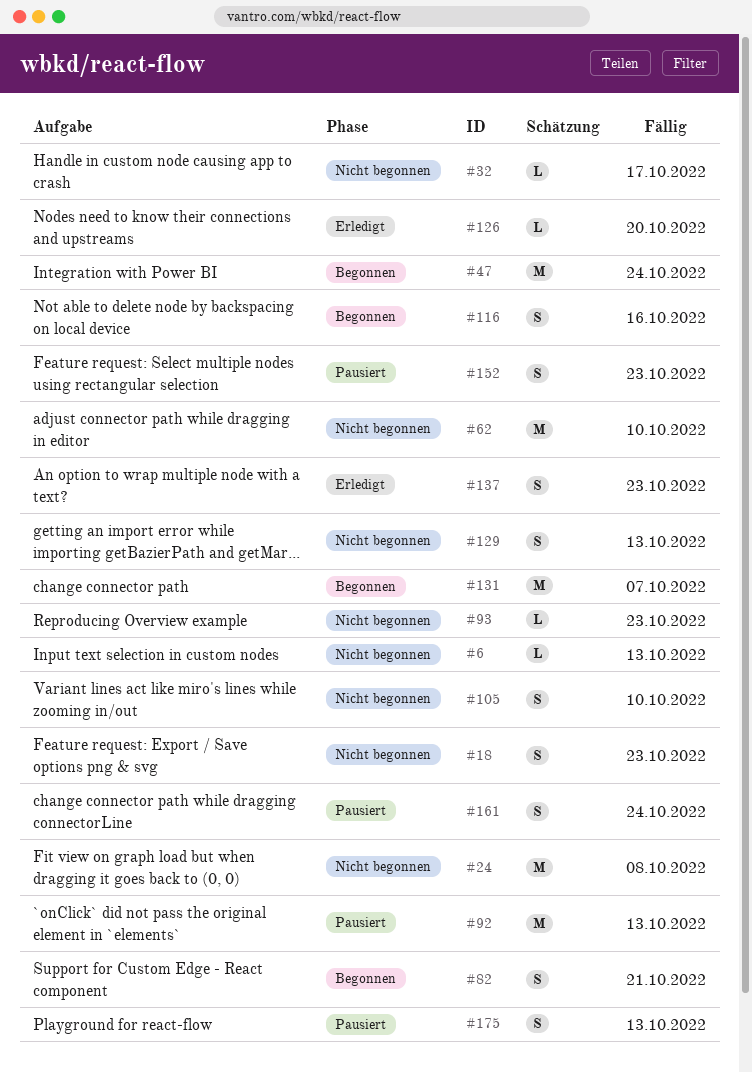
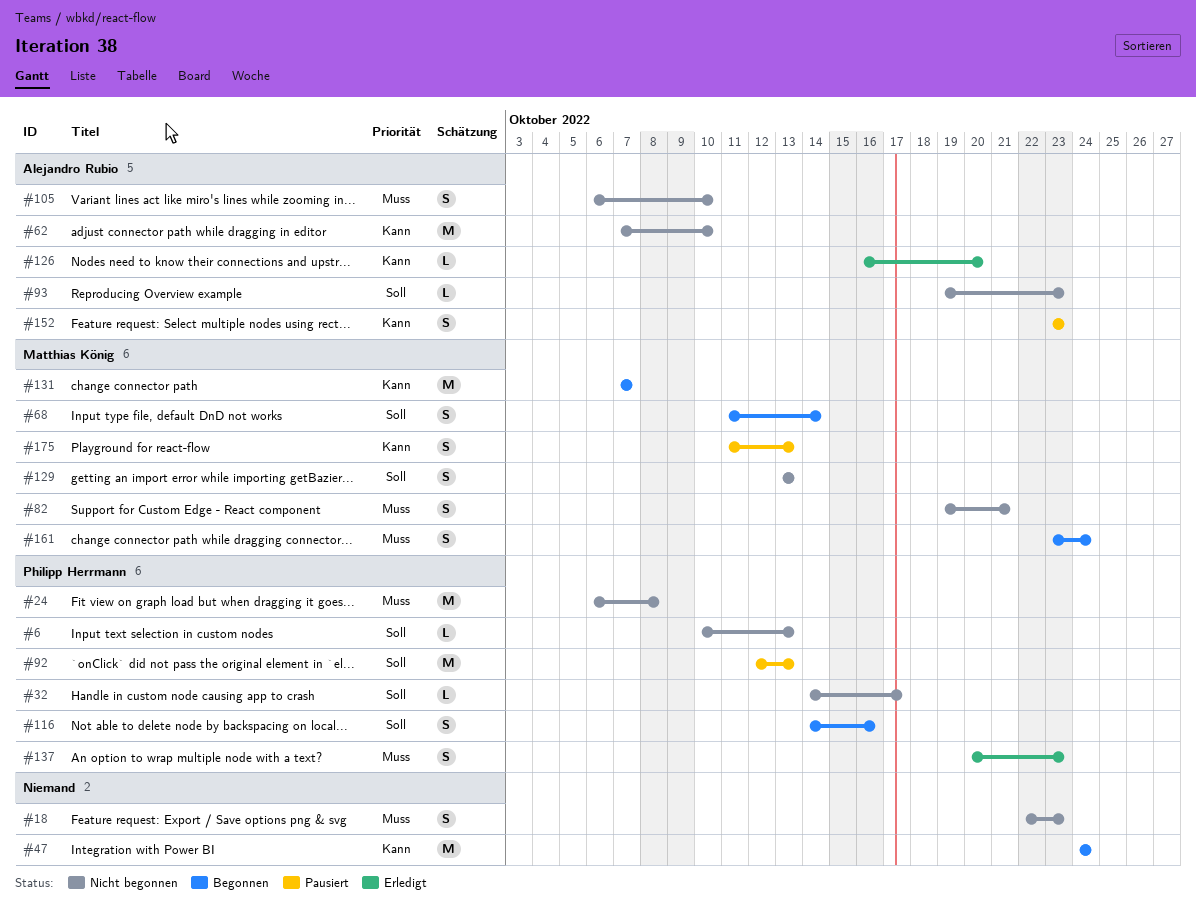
#68: none -> present
#82, status: Begonnen -> Nicht begonnen
#161, status: Pausiert -> Begonnen

